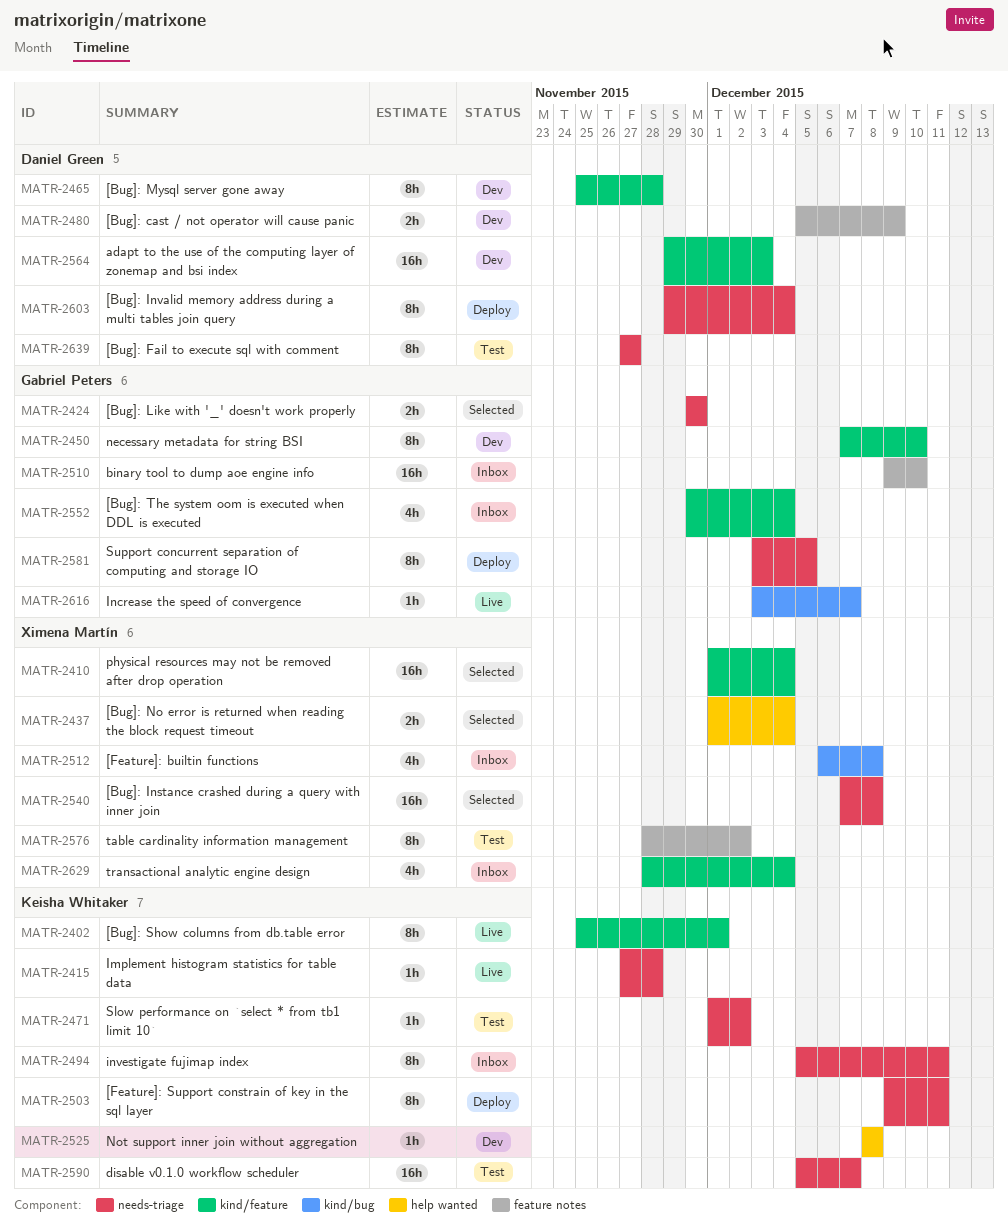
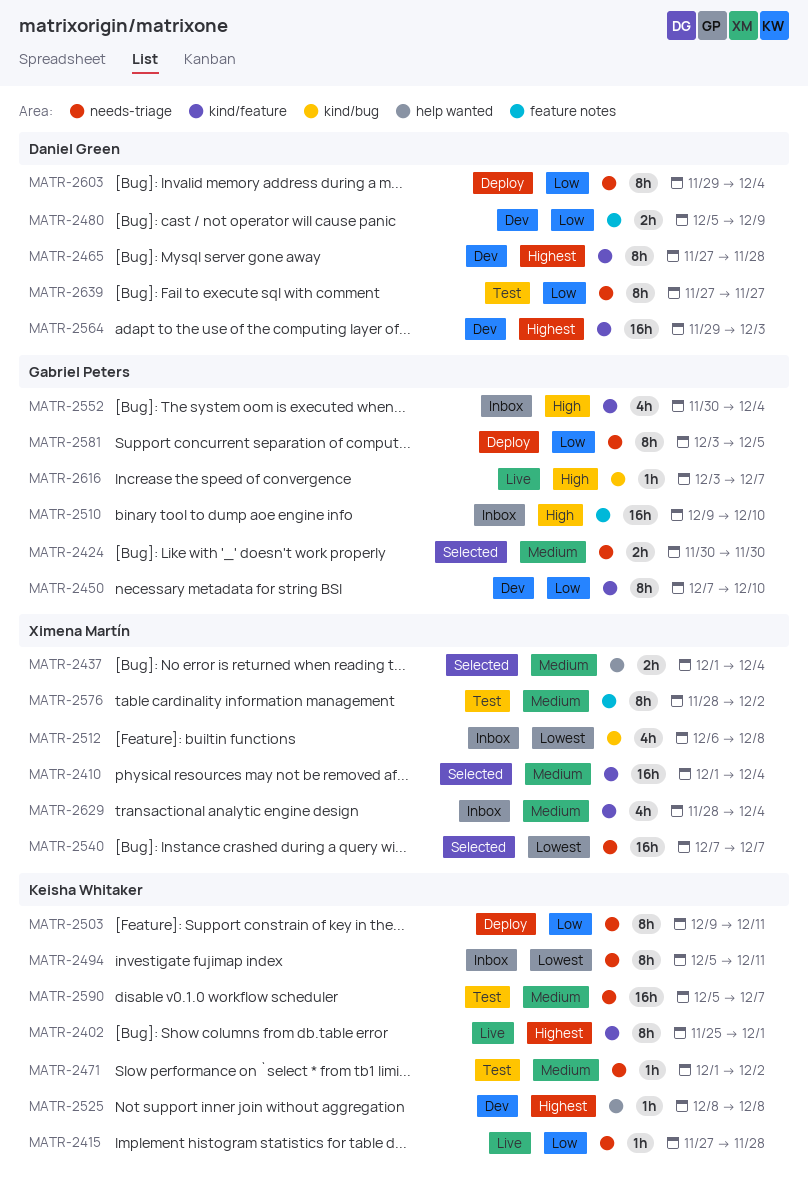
MATR-2465, start: Nov 25 -> Nov 27
MATR-2540, due: Dec 8 -> Dec 7

